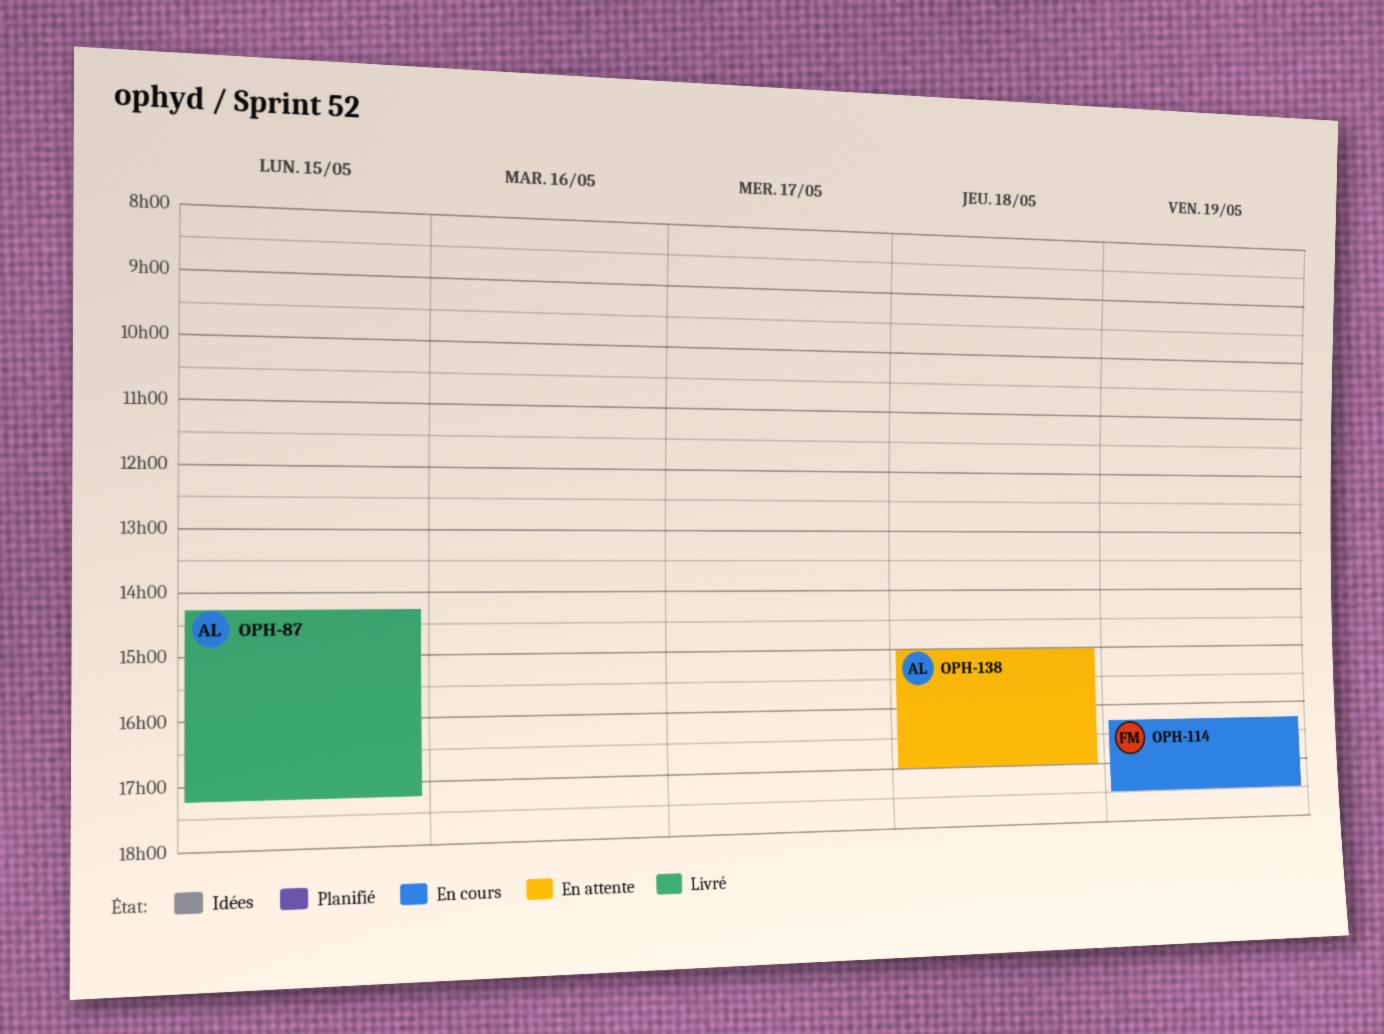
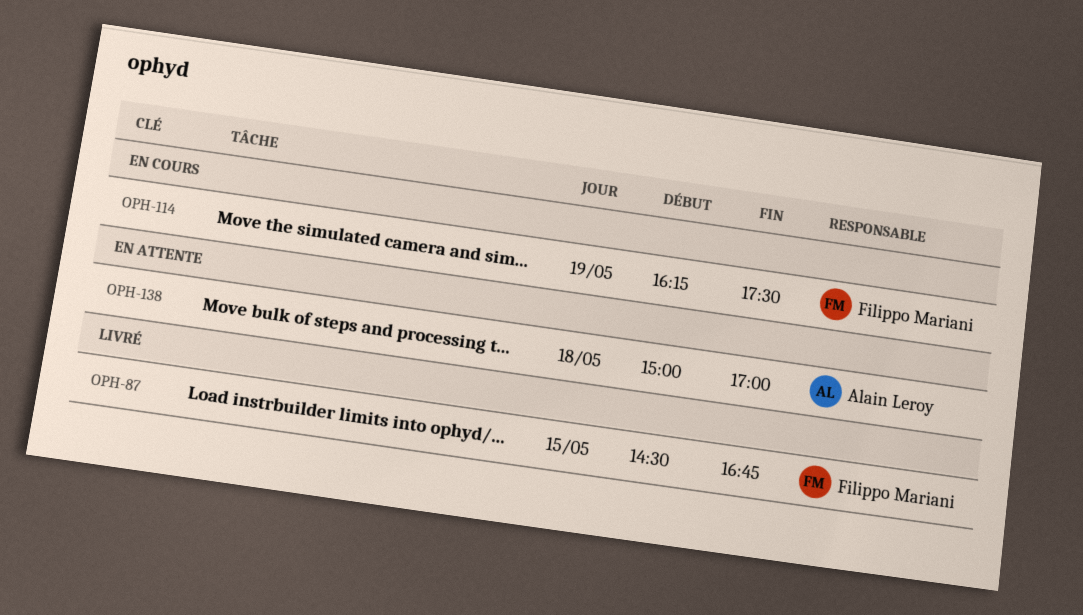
OPH-87, owner: Alain Leroy -> Filippo Mariani
OPH-87, begins: 14:15 -> 14:30
OPH-87, ends: 17:15 -> 16:45

